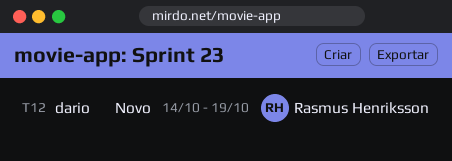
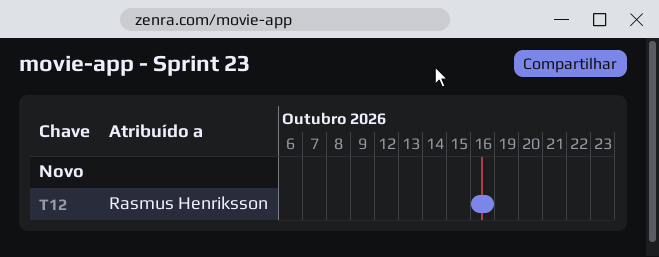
T12, start: Oct 14 -> Oct 16
T12, due: Oct 19 -> Oct 16

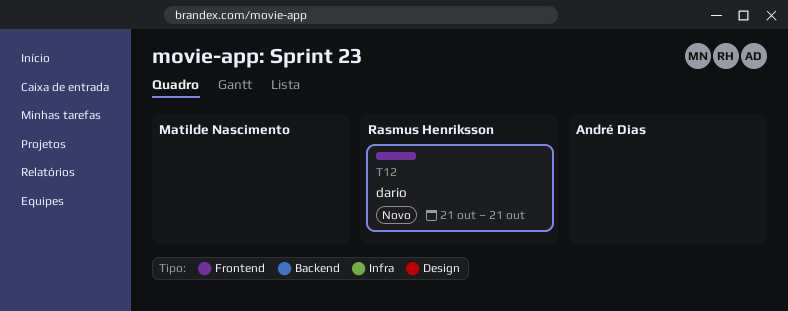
T12, start: Oct 16 -> Oct 21
T12, due: Oct 16 -> Oct 21

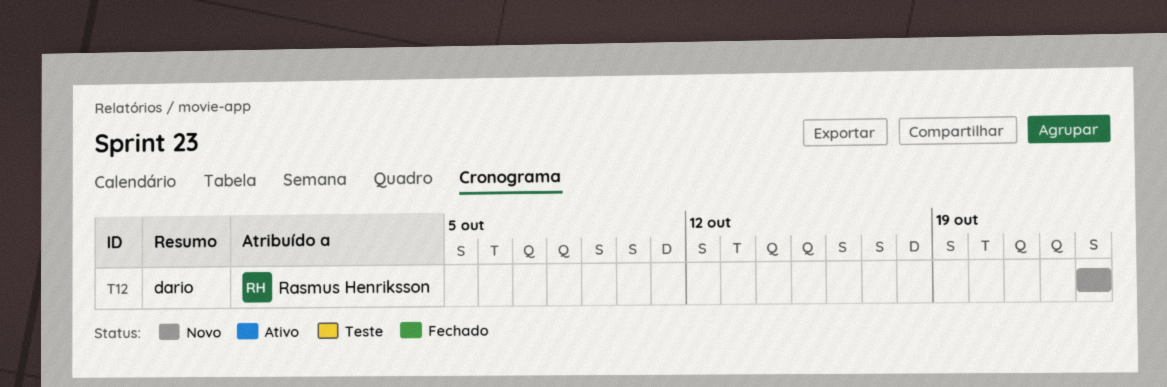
T12, start: Oct 21 -> Oct 23
T12, due: Oct 21 -> Oct 23

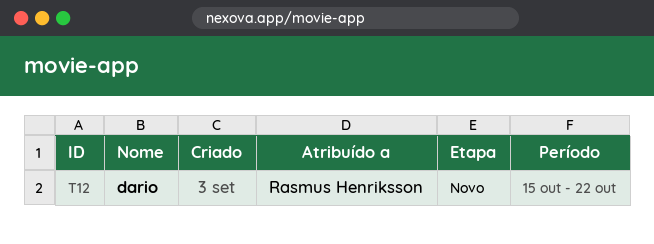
T12, start: Oct 23 -> Oct 15
T12, due: Oct 23 -> Oct 22

